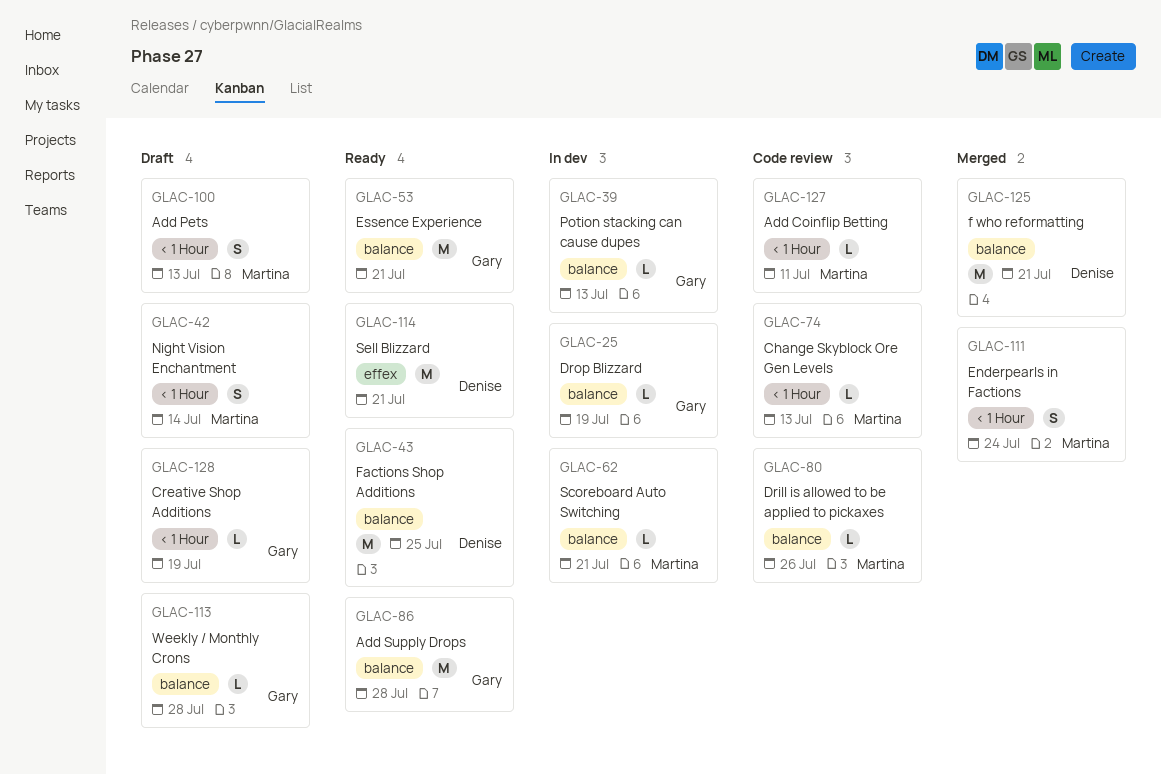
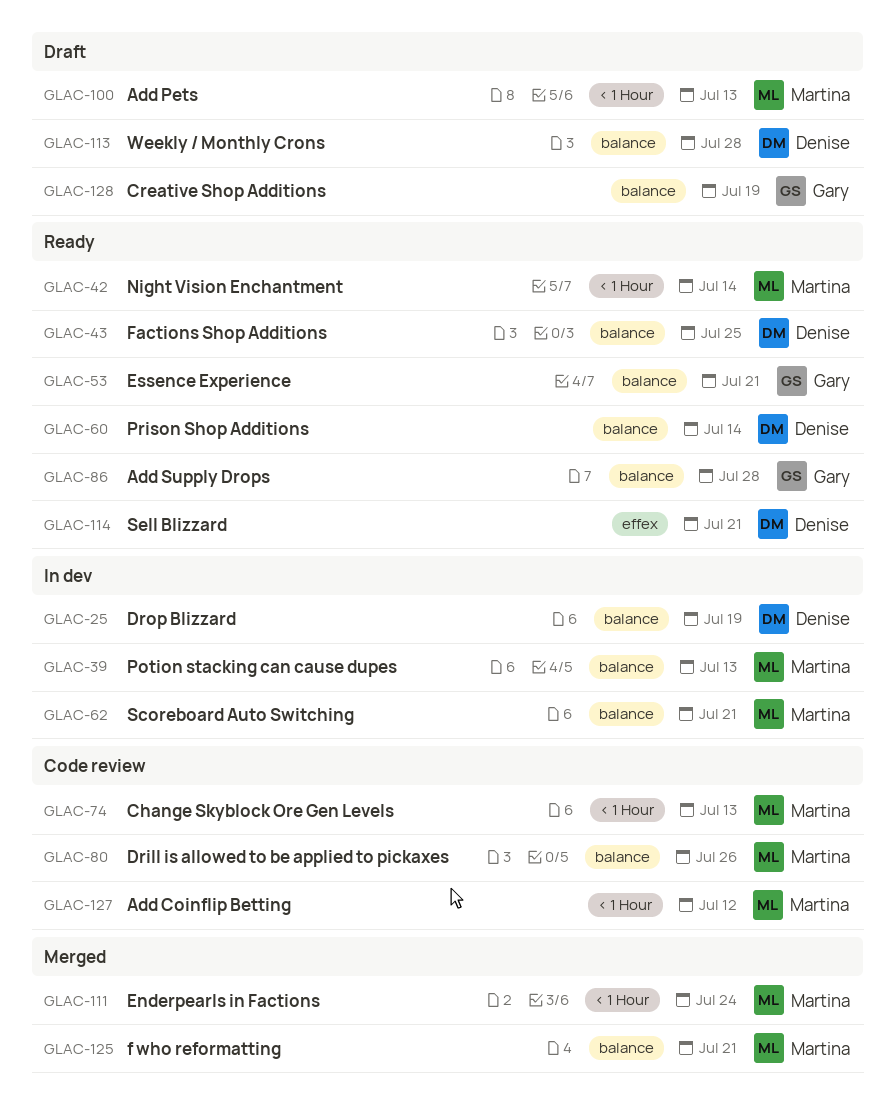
GLAC-25, owner: Gary -> Denise
GLAC-39, owner: Gary -> Martina
GLAC-42, status: Draft -> Ready
GLAC-60: none -> present
GLAC-113, owner: Gary -> Denise
GLAC-125, owner: Denise -> Martina
GLAC-127, due: Jul 11 -> Jul 12
GLAC-128, label: < 1 Hour -> balance

